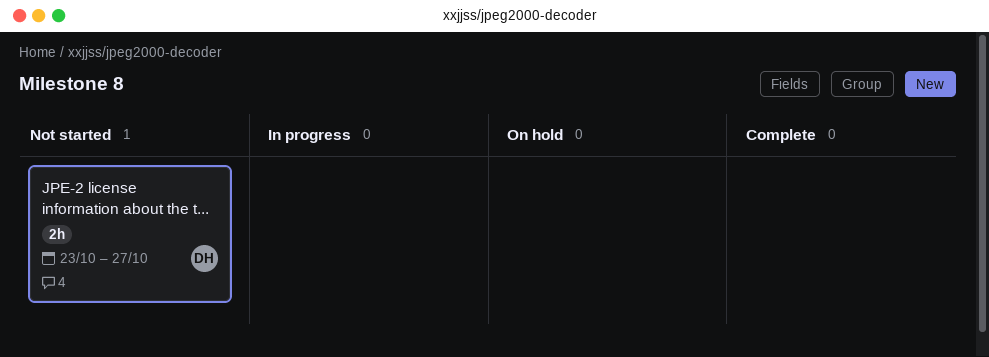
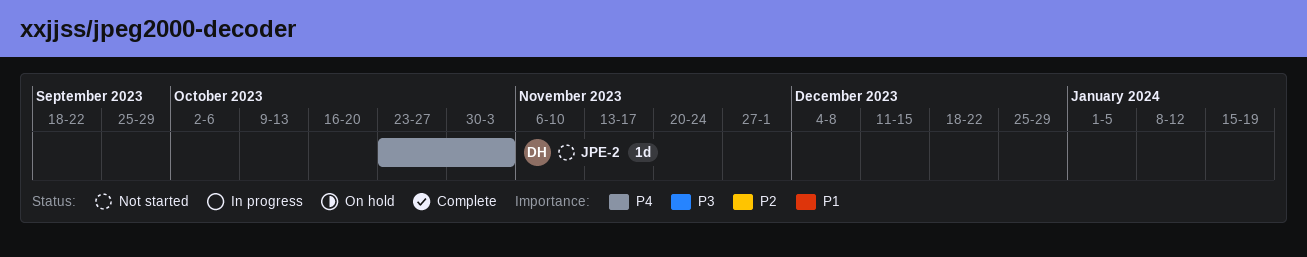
JPE-2, estimate: 2h -> 1d
JPE-2, due: Oct 27 -> Nov 3

